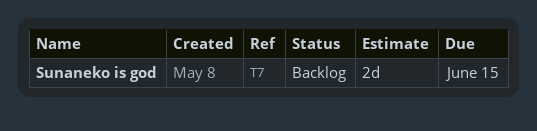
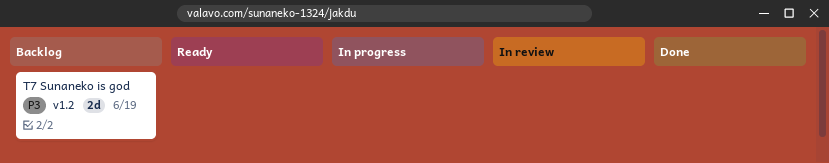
T7, due: Jun 15 -> Jun 19

